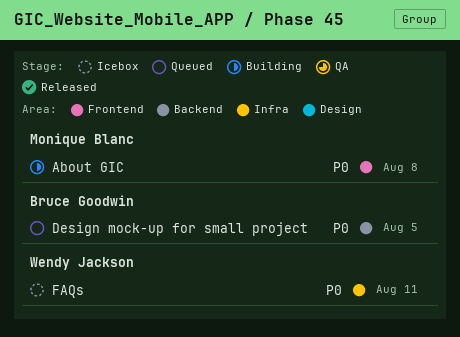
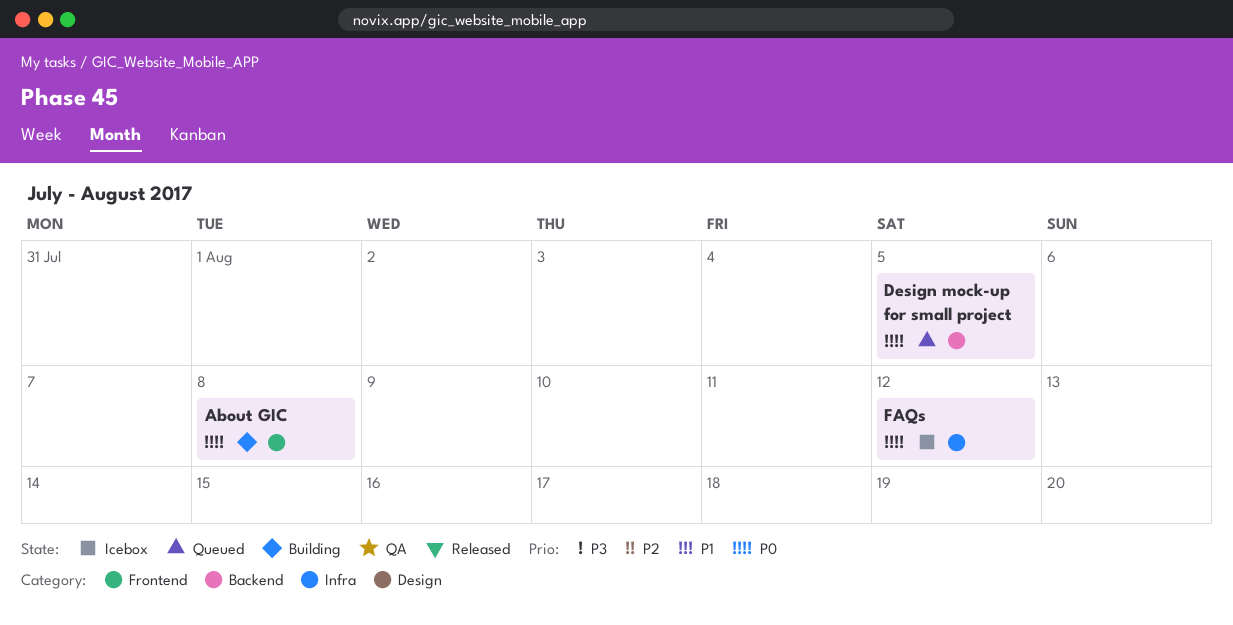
FAQs, due: Aug 11 -> Aug 12

